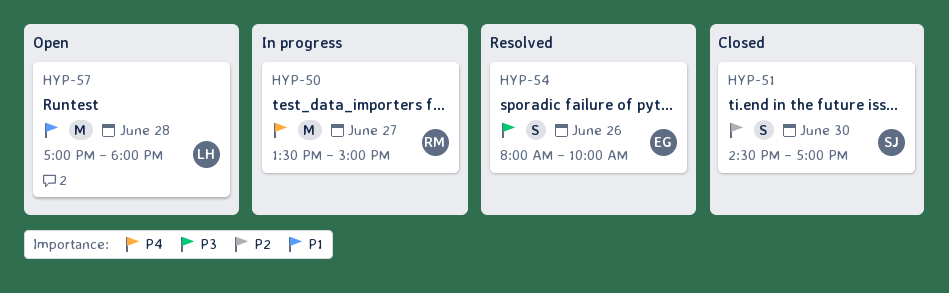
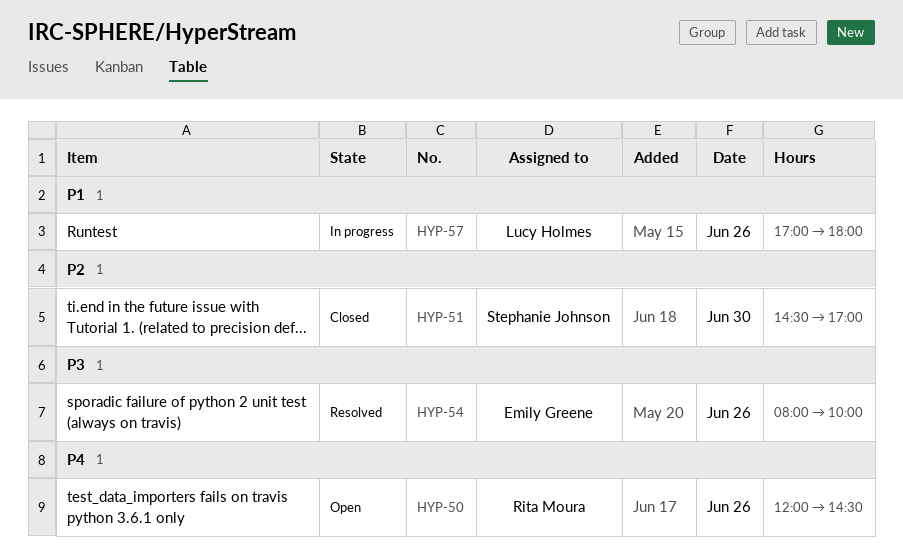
HYP-50, status: In progress -> Open
HYP-50, day: Jun 27 -> Jun 26
HYP-50, begins: 13:30 -> 12:00
HYP-50, ends: 15:00 -> 14:30
HYP-57, status: Open -> In progress
HYP-57, day: Jun 28 -> Jun 26

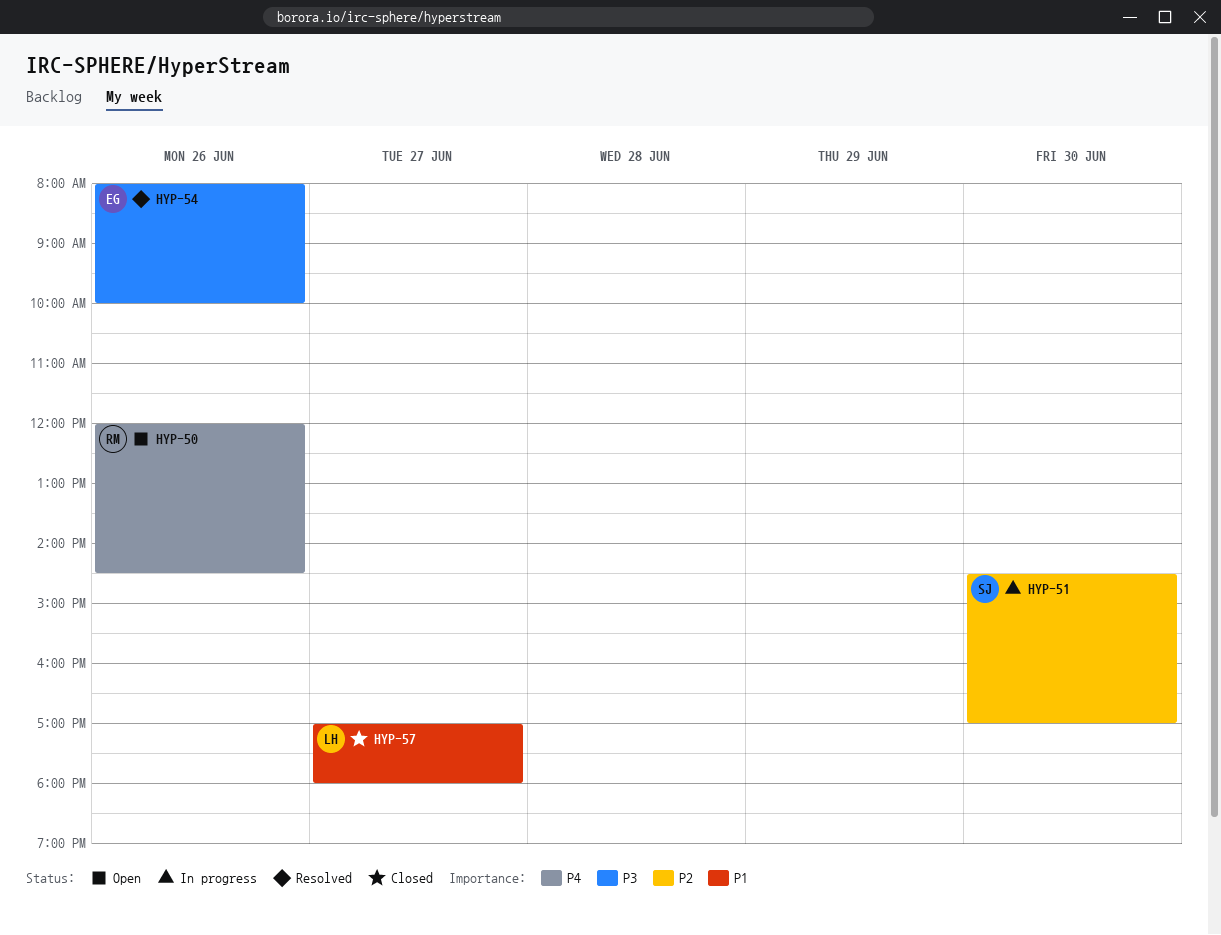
HYP-51, status: Closed -> In progress
HYP-57, status: In progress -> Closed
HYP-57, day: Jun 26 -> Jun 27

